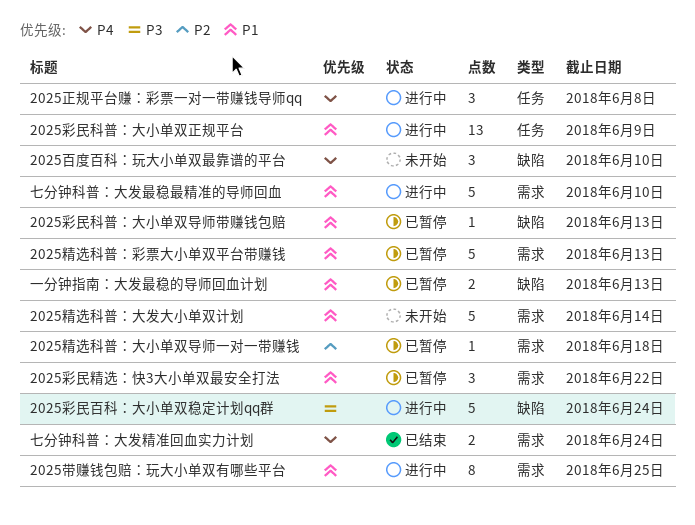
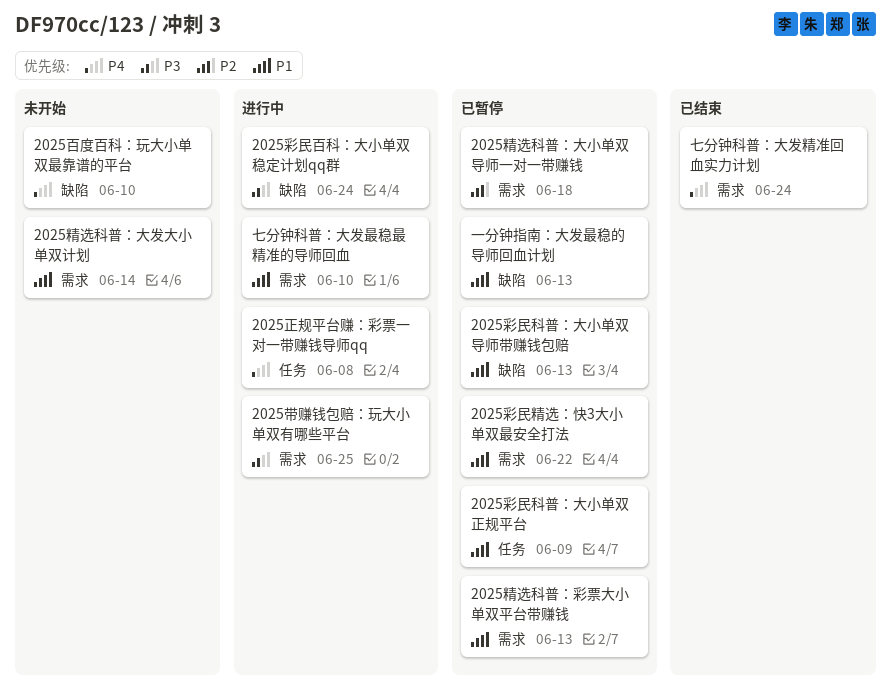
2025带赚钱包赔：玩大小单双有哪些平台, priority: P1 -> P3
2025彩民科普：大小单双正规平台, status: 进行中 -> 已暂停

